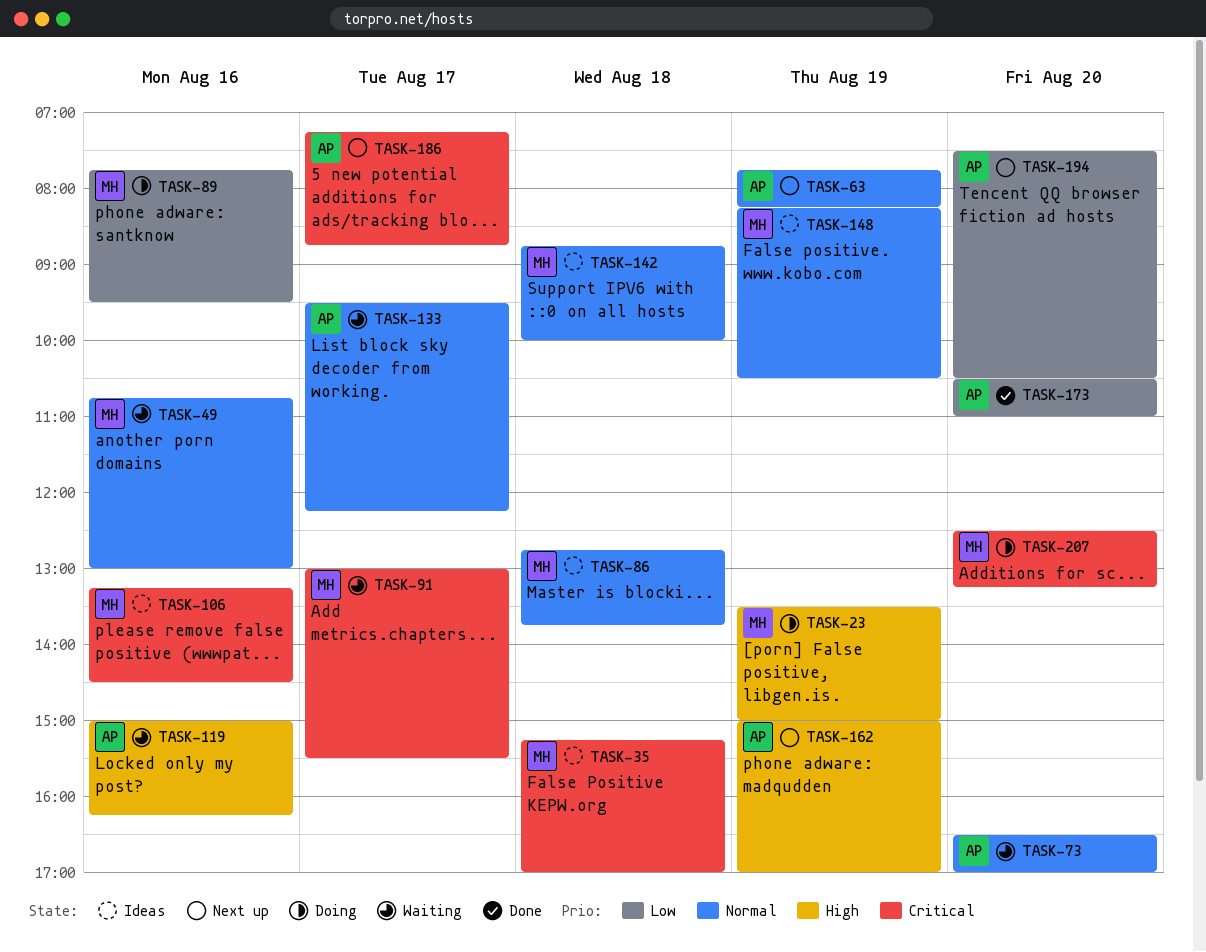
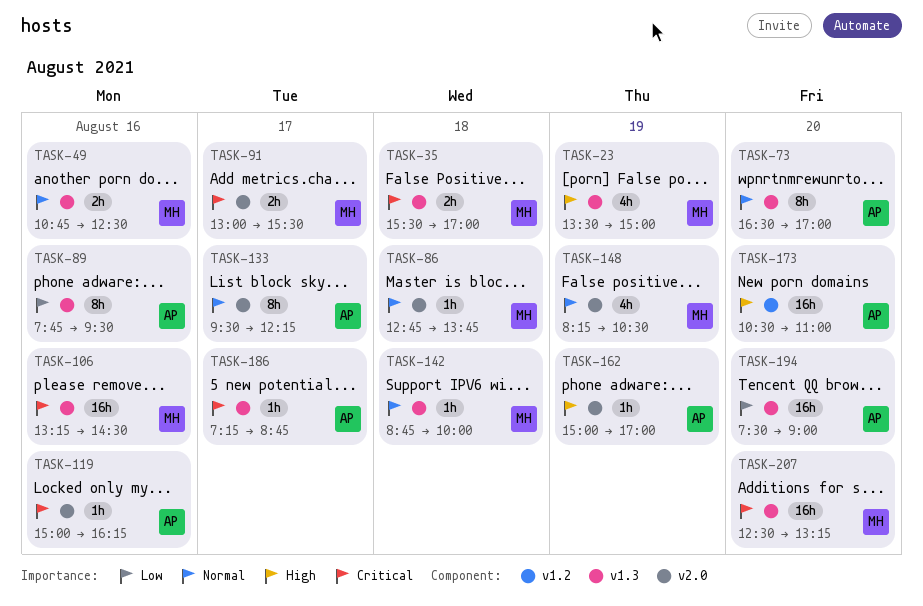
TASK-35, begins: 15:15 -> 15:30
TASK-49, ends: 13:00 -> 12:30
TASK-63: present -> none
TASK-89, owner: MH -> AP
TASK-119, priority: High -> Critical
TASK-173, priority: Low -> High
TASK-194, ends: 10:30 -> 09:00

